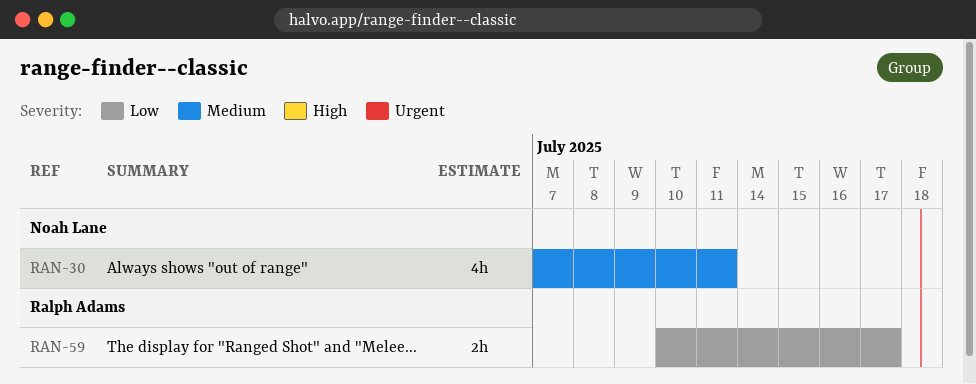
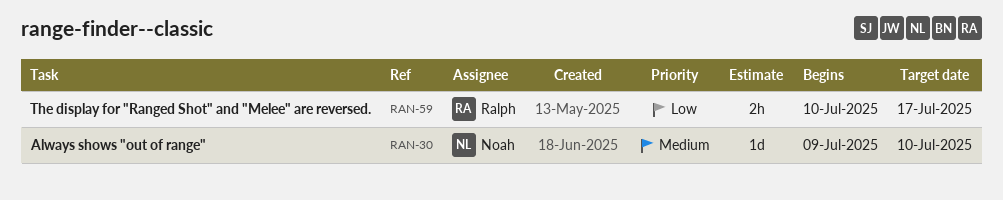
RAN-30, estimate: 4h -> 1d
RAN-30, start: Jul 7 -> Jul 9
RAN-30, due: Jul 11 -> Jul 10

